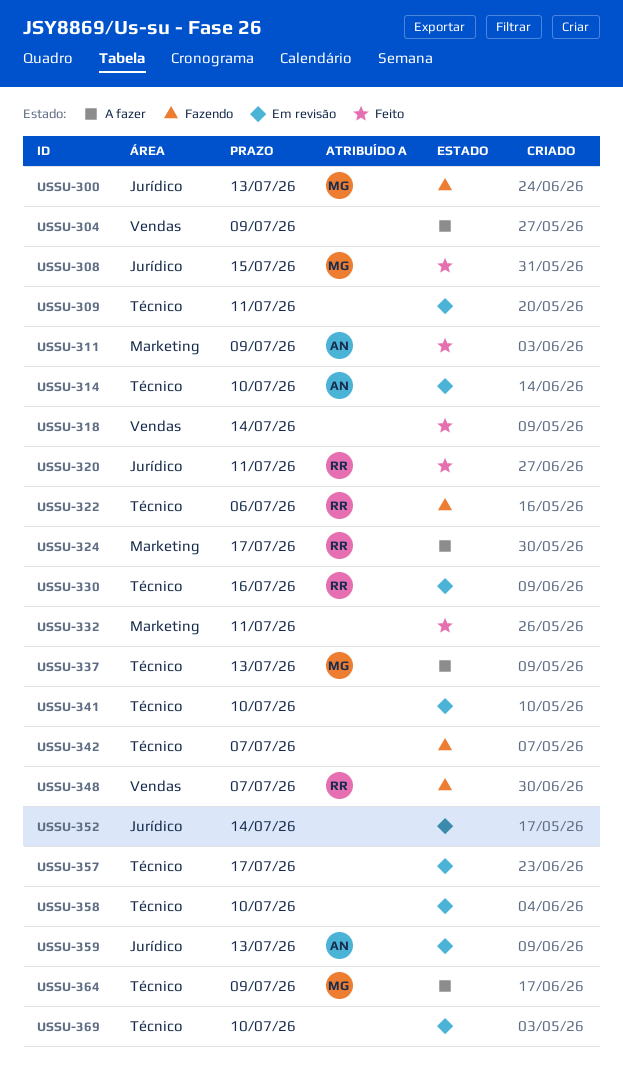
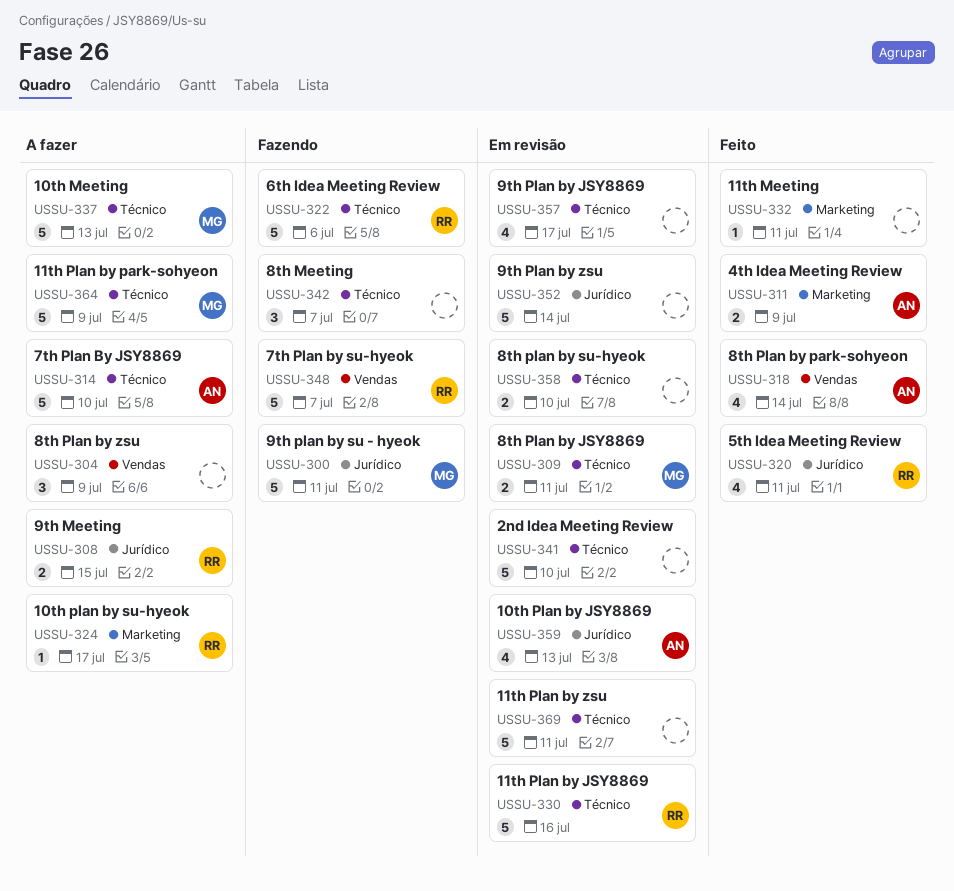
USSU-300, due: Jul 13 -> Jul 11
USSU-308, status: Feito -> A fazer
USSU-308, owner: MG -> RR
USSU-309, owner: none -> MG
USSU-314, status: Em revisão -> A fazer
USSU-318, owner: none -> AN
USSU-369, due: Jul 10 -> Jul 11

